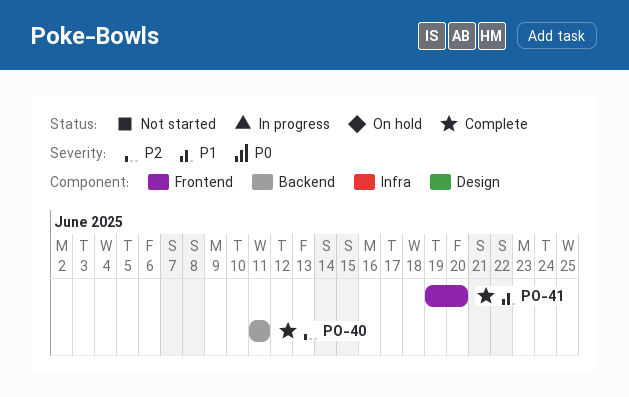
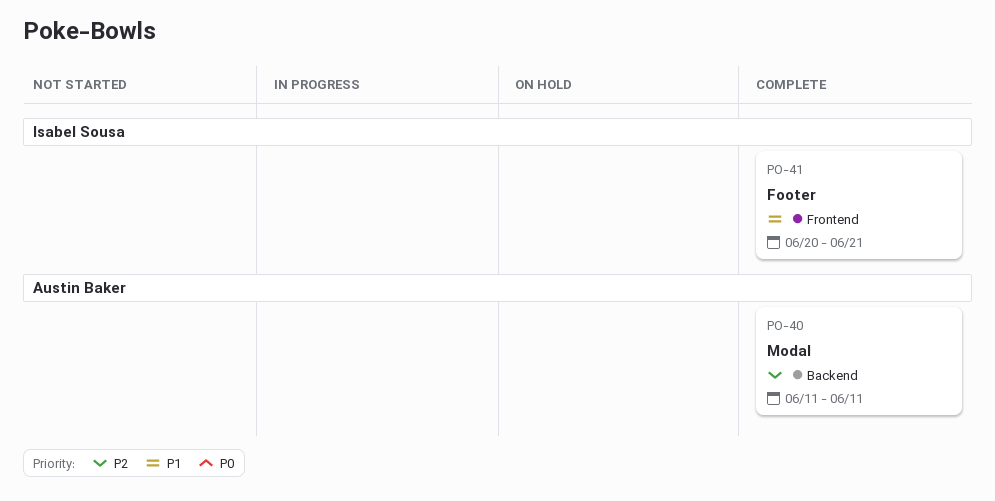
PO-41, start: Jun 19 -> Jun 20
PO-41, due: Jun 20 -> Jun 21

